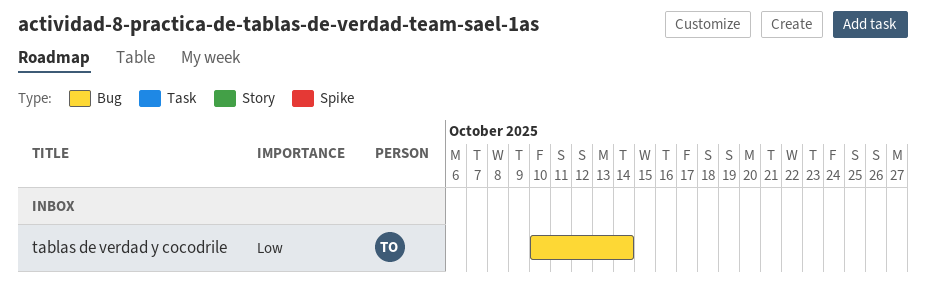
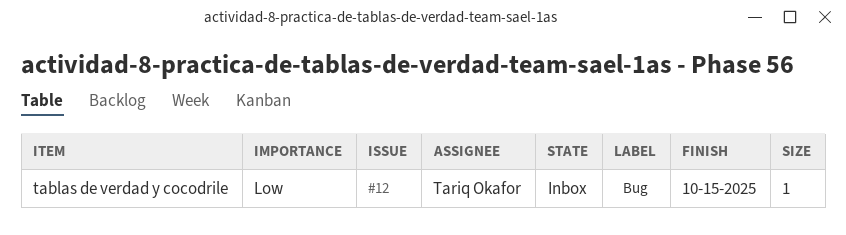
tablas de verdad y cocodrile, due: Oct 14 -> Oct 15

